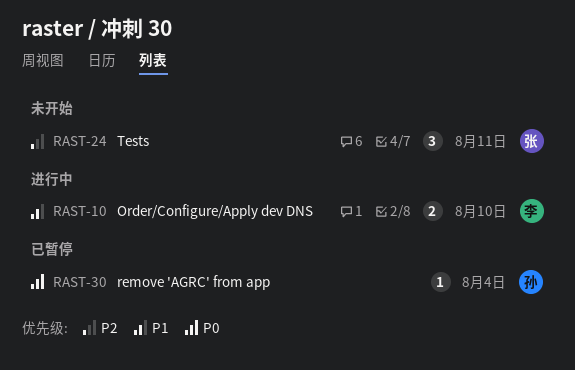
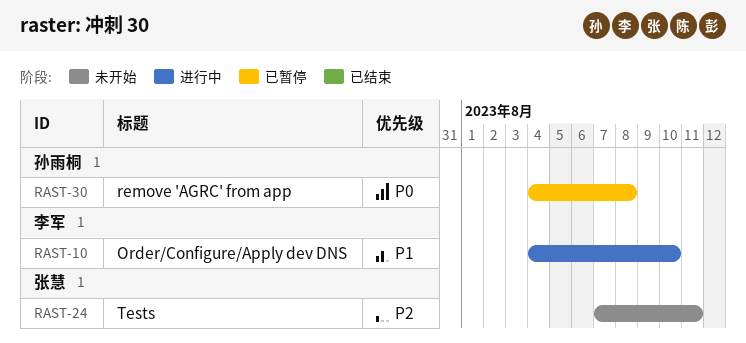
RAST-30, due: Aug 4 -> Aug 8

